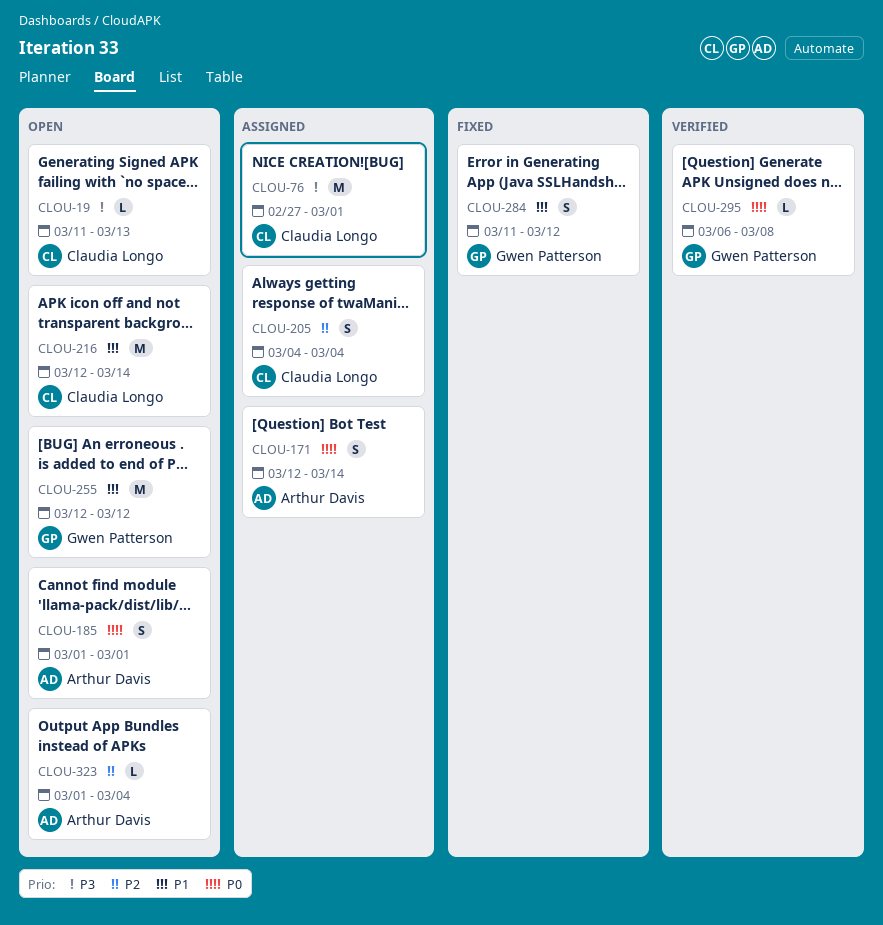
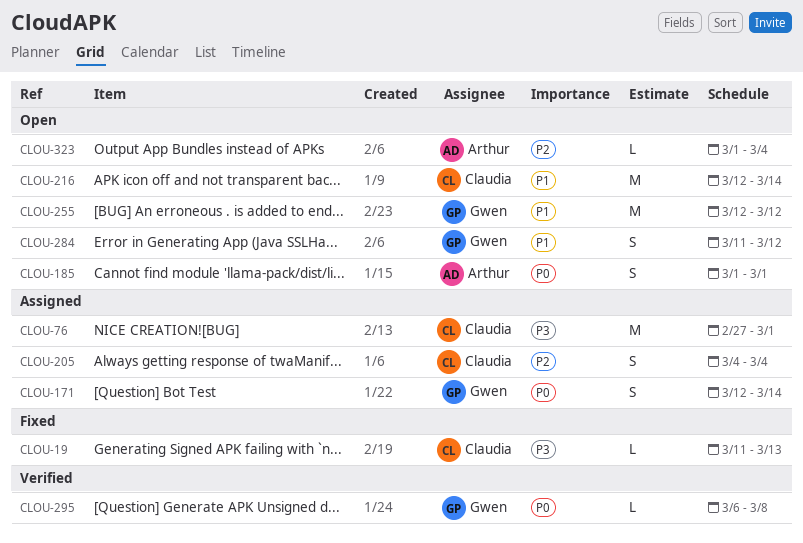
CLOU-19, status: Open -> Fixed
CLOU-171, owner: Arthur Davis -> Gwen Patterson
CLOU-284, status: Fixed -> Open

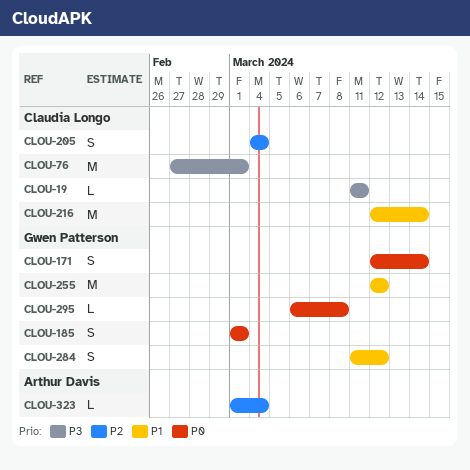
CLOU-19, due: Mar 13 -> Mar 11
CLOU-185, owner: Arthur Davis -> Gwen Patterson

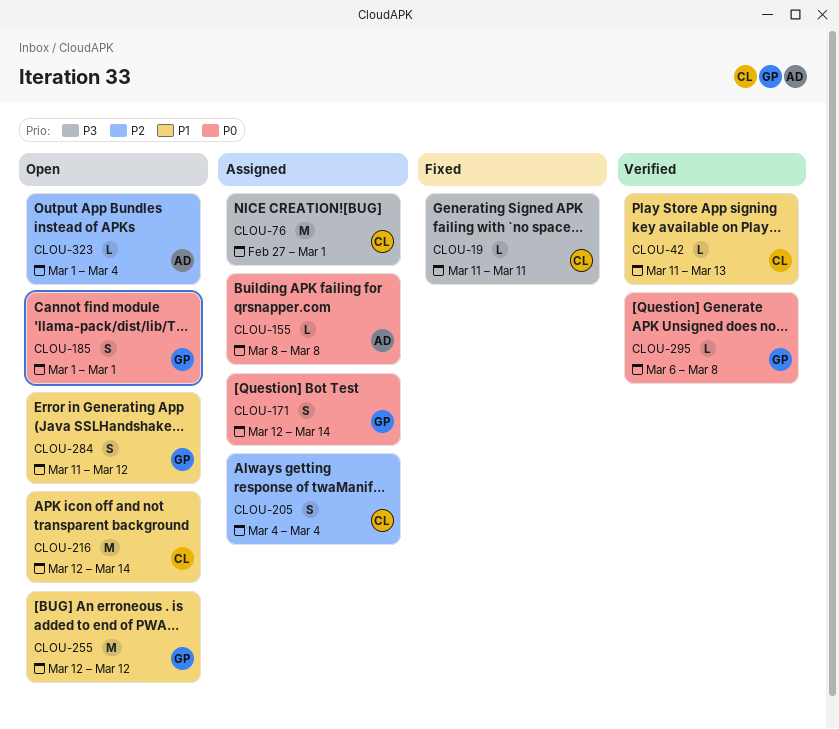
CLOU-42: none -> present
CLOU-155: none -> present

